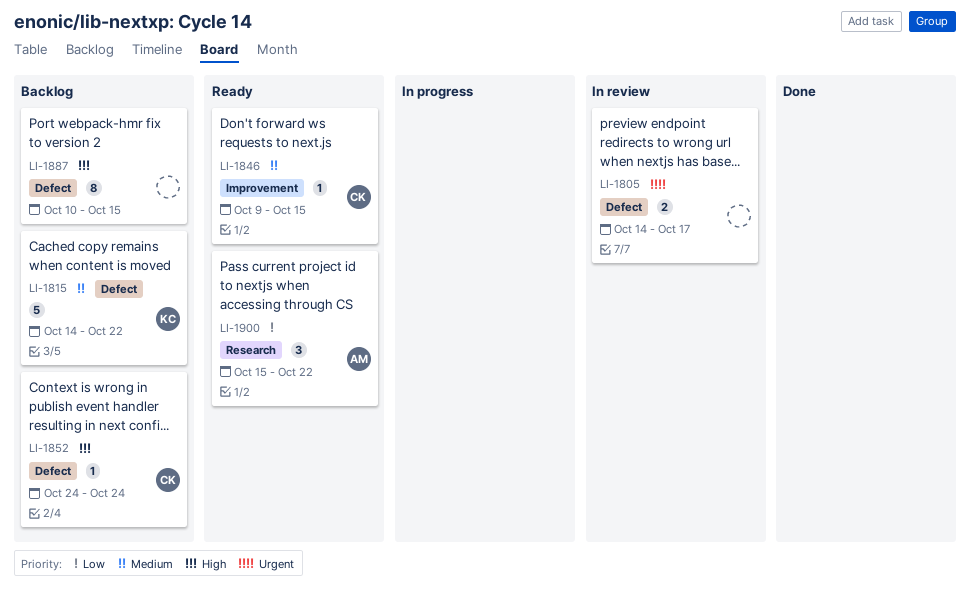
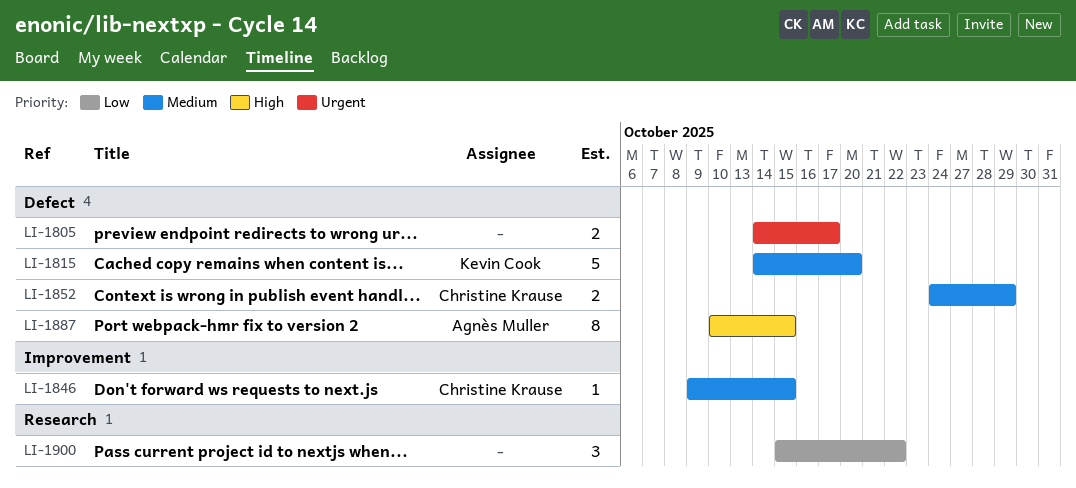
LI-1815, due: Oct 22 -> Oct 20
LI-1852, priority: High -> Medium
LI-1852, estimate: 1 -> 2
LI-1852, due: Oct 24 -> Oct 29
LI-1887, owner: none -> Agnès Muller
LI-1900, owner: Agnès Muller -> none

